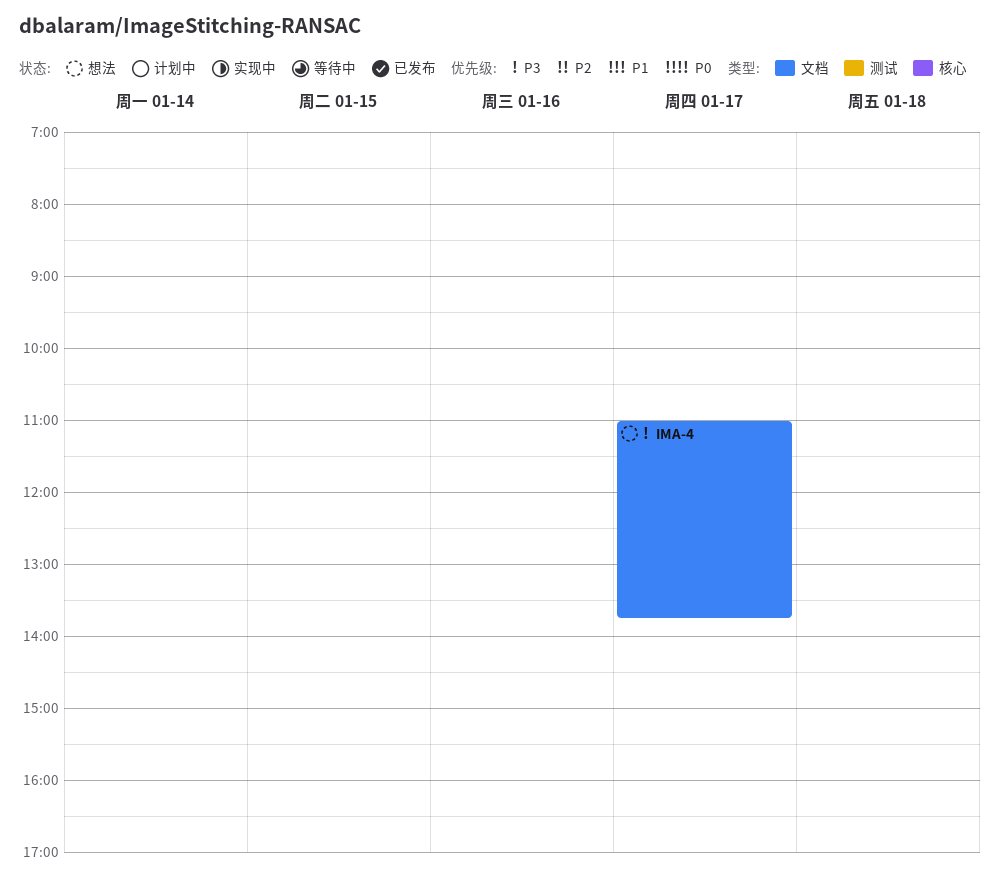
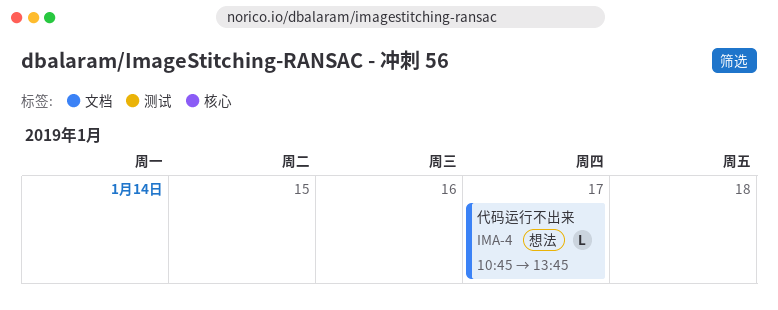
IMA-4, begins: 11:00 -> 10:45

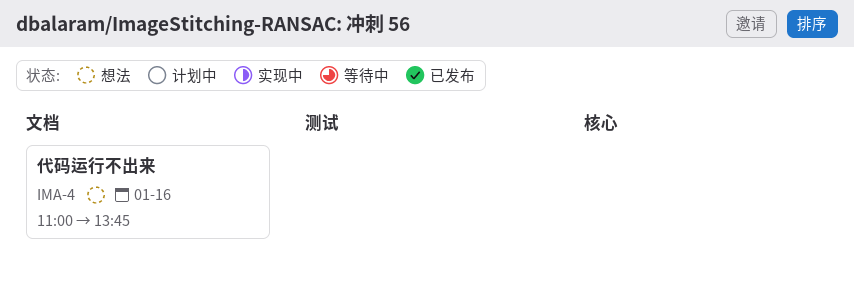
IMA-4, day: Jan 17 -> Jan 16
IMA-4, begins: 10:45 -> 11:00

